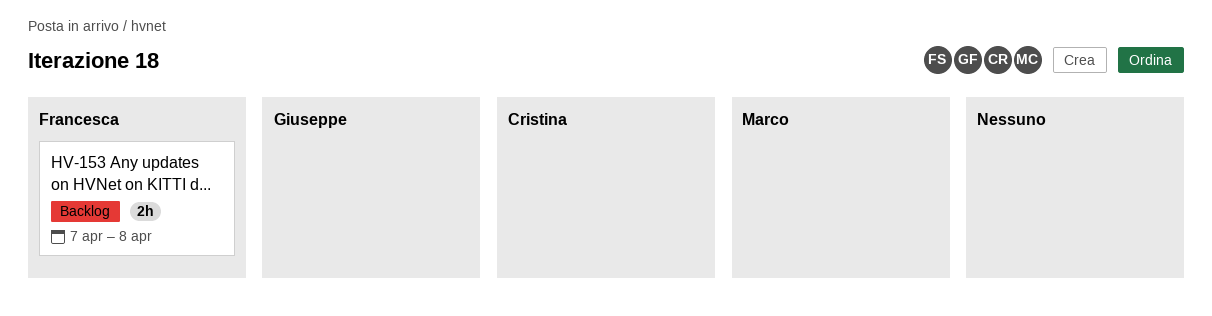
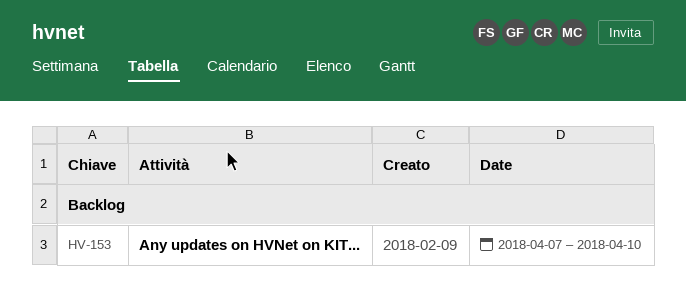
HV-153, due: Apr 8 -> Apr 10

